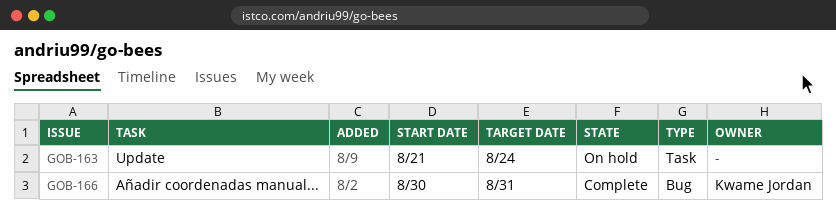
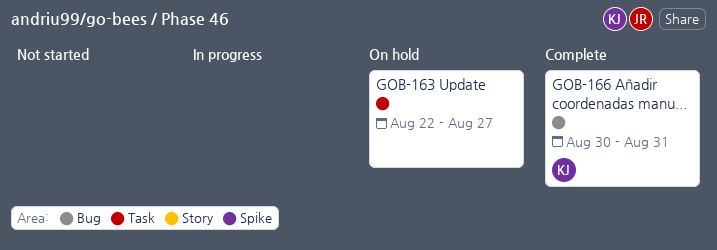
GOB-163, start: Aug 21 -> Aug 22
GOB-163, due: Aug 24 -> Aug 27

